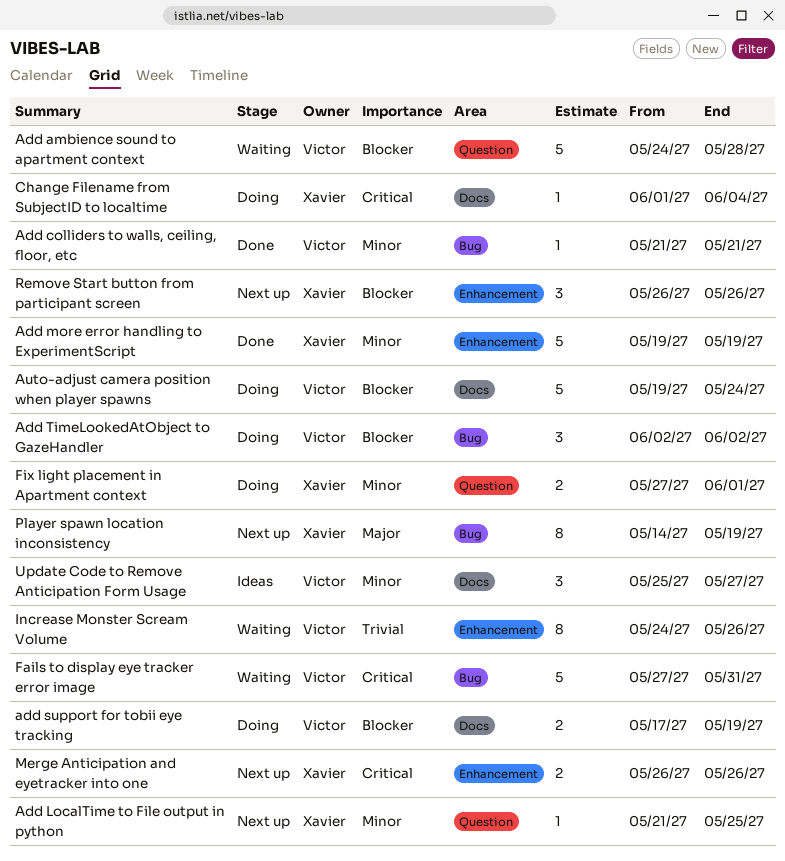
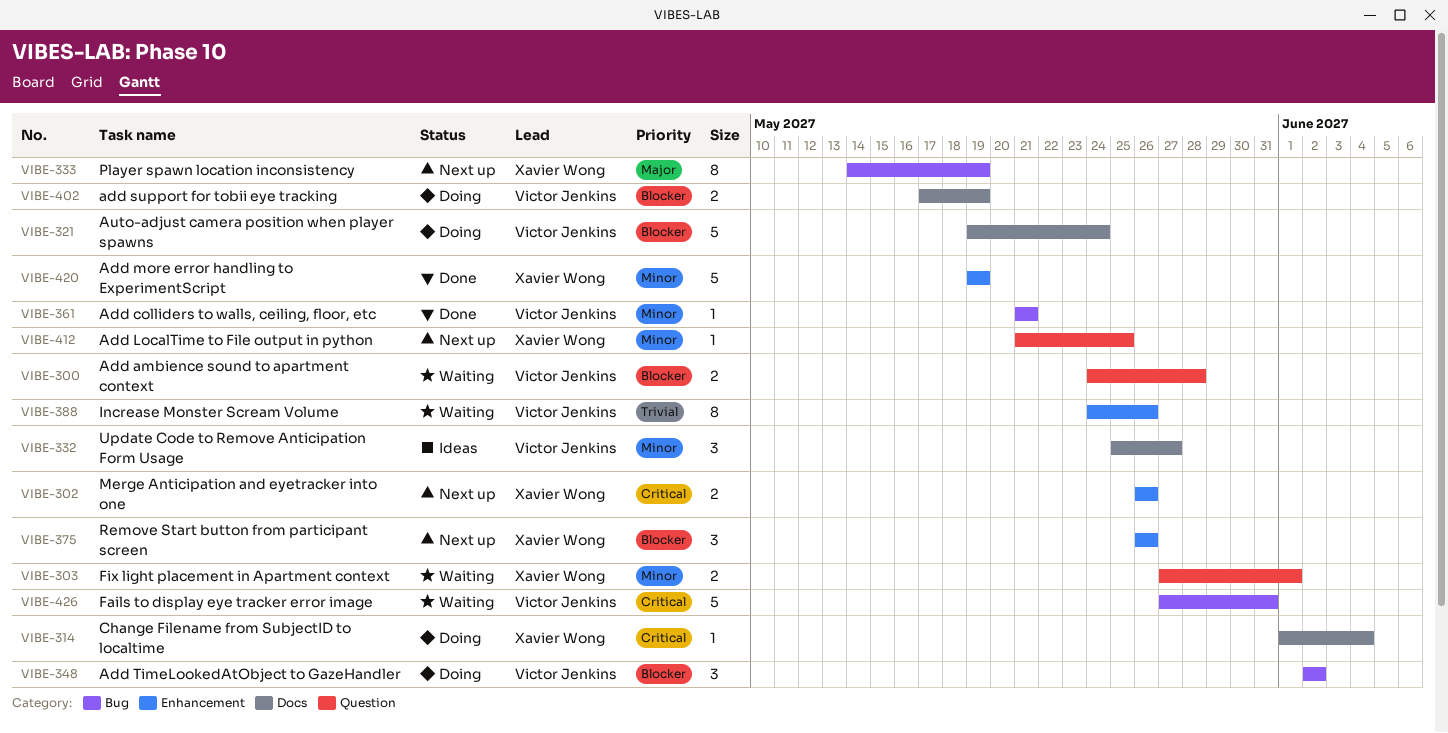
Add ambience sound to apartment context, estimate: 5 -> 2
Fix light placement in Apartment context, status: Doing -> Waiting

